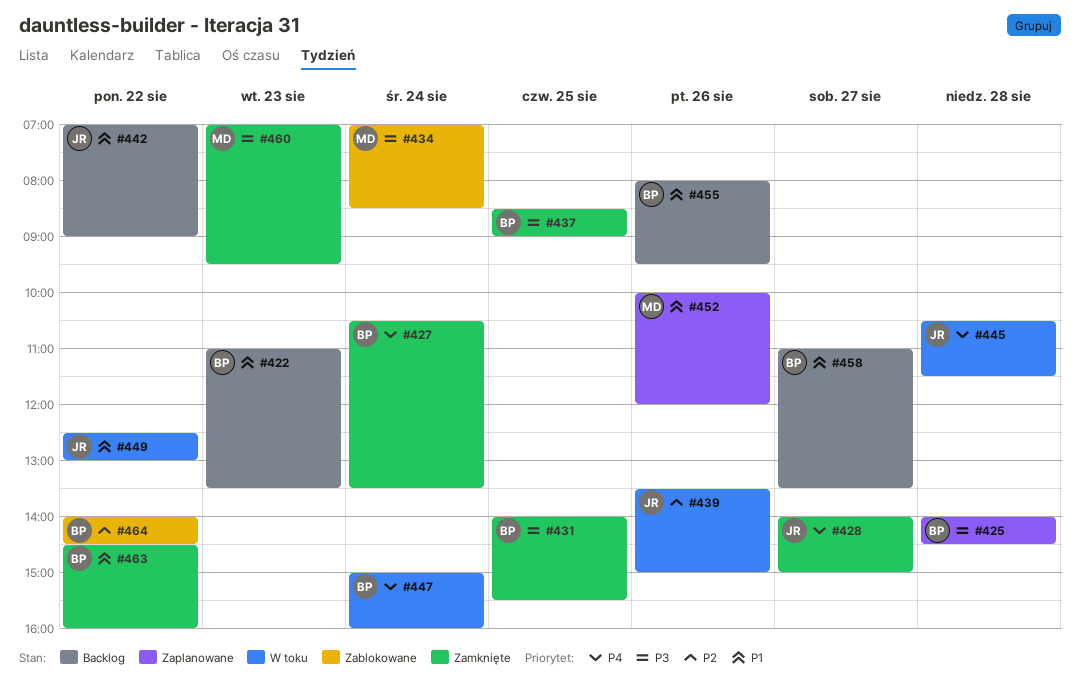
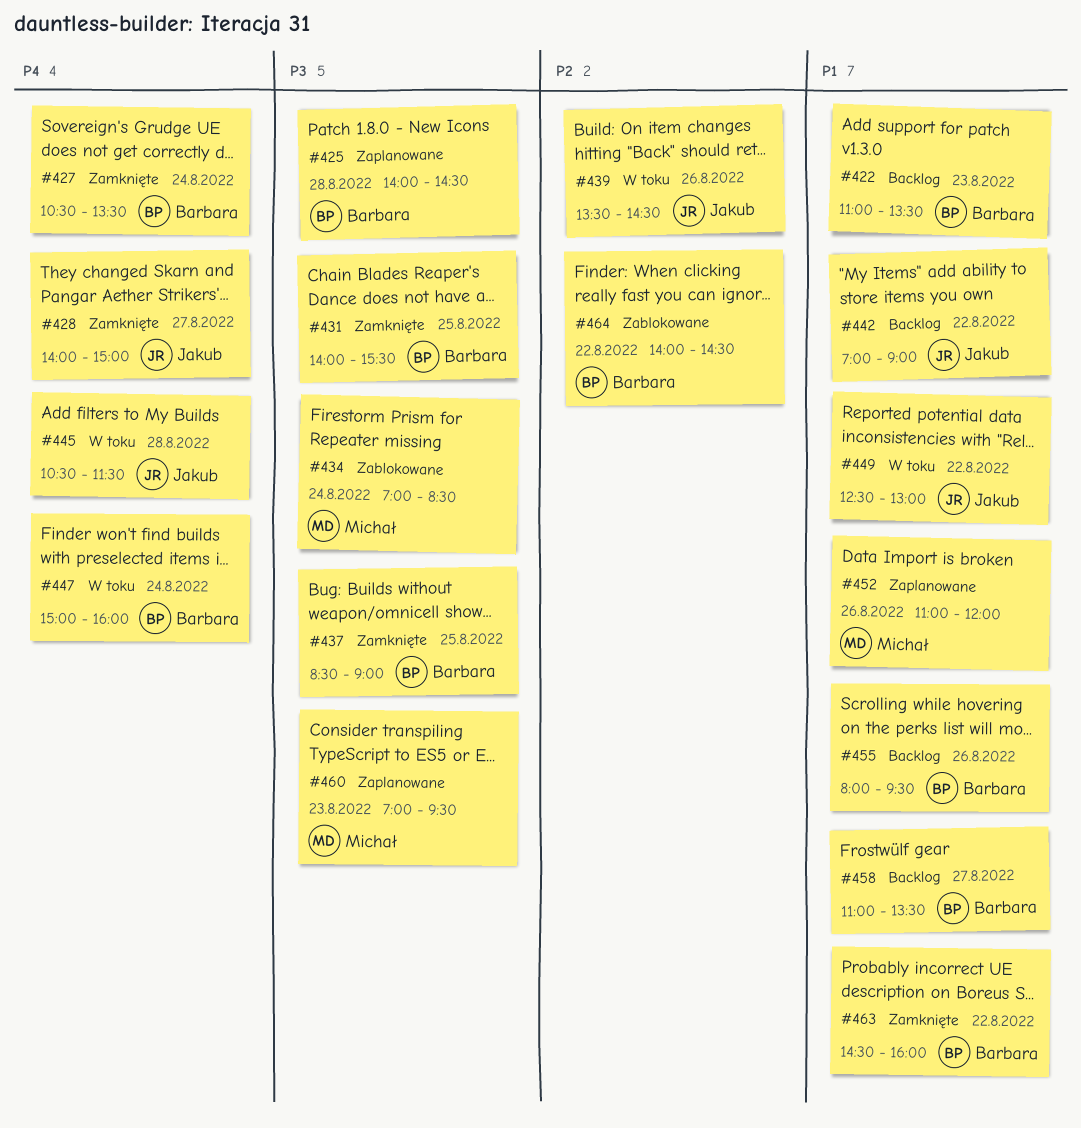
#439, ends: 15:00 -> 14:30
#452, begins: 10:00 -> 11:00
#460, status: Zamknięte -> Zaplanowane

